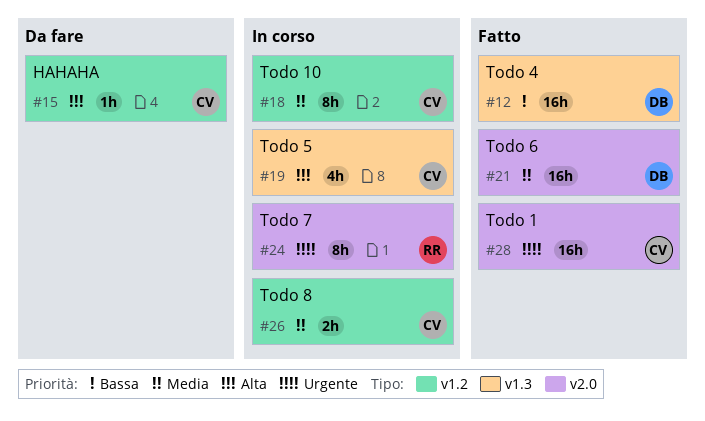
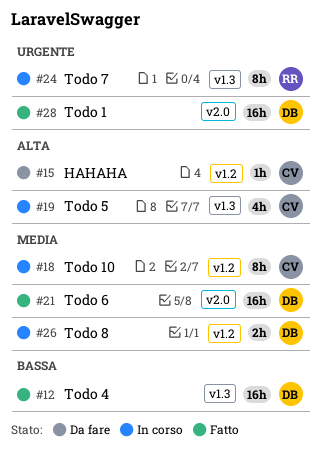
#24, label: v2.0 -> v1.3
#26, owner: CV -> DB
#28, owner: CV -> DB

